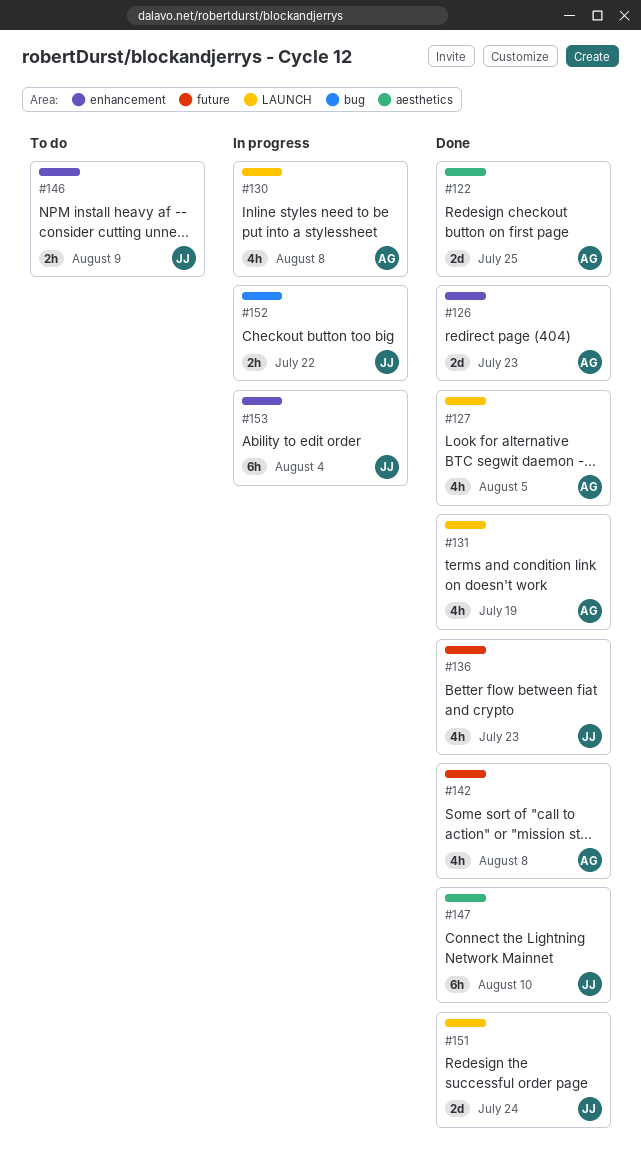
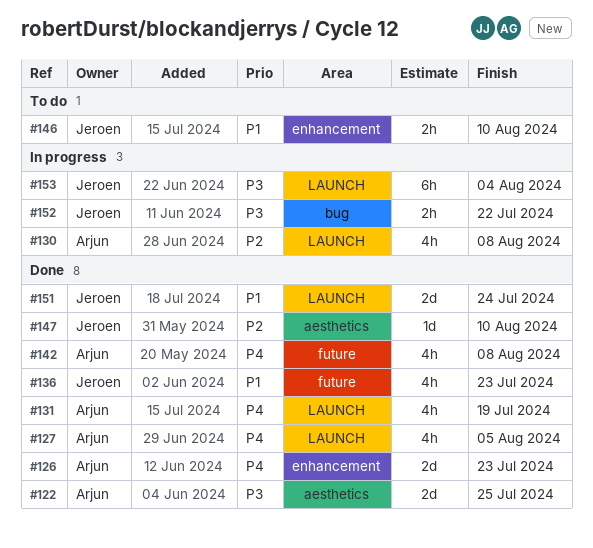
#146, due: Aug 9 -> Aug 10
#147, estimate: 6h -> 1d
#153, label: enhancement -> LAUNCH

